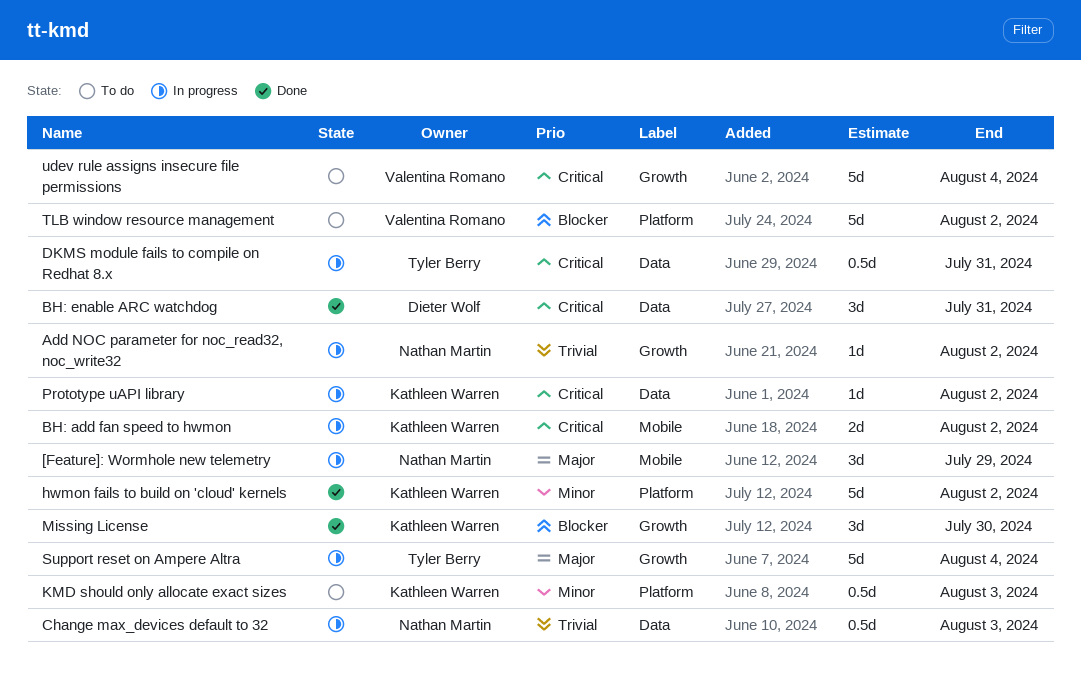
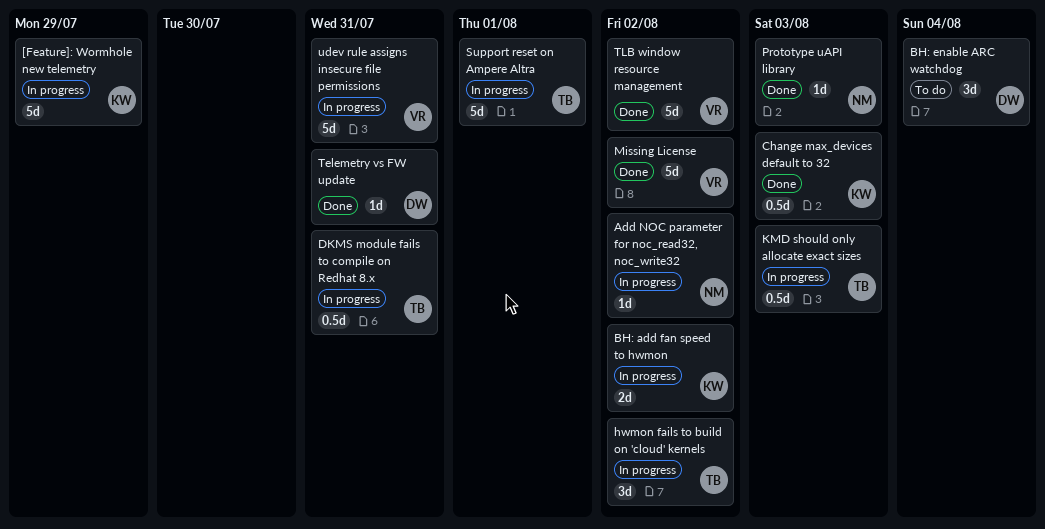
[Feature]: Wormhole new telemetry, owner: Nathan Martin -> Kathleen Warren
[Feature]: Wormhole new telemetry, estimate: 3d -> 5d
BH: enable ARC watchdog, status: Done -> To do
BH: enable ARC watchdog, due: Jul 31 -> Aug 4
Change max_devices default to 32, status: In progress -> Done
Change max_devices default to 32, owner: Nathan Martin -> Kathleen Warren
hwmon fails to build on 'cloud' kernels, status: Done -> In progress
hwmon fails to build on 'cloud' kernels, owner: Kathleen Warren -> Tyler Berry
hwmon fails to build on 'cloud' kernels, estimate: 5d -> 3d
KMD should only allocate exact sizes, status: To do -> In progress
KMD should only allocate exact sizes, owner: Kathleen Warren -> Tyler Berry
Missing License, owner: Kathleen Warren -> Valentina Romano
Missing License, estimate: 3d -> 5d
Missing License, due: Jul 30 -> Aug 2
Prototype uAPI library, status: In progress -> Done
Prototype uAPI library, owner: Kathleen Warren -> Nathan Martin
Prototype uAPI library, due: Aug 2 -> Aug 3
Support reset on Ampere Altra, due: Aug 4 -> Aug 1
Telemetry vs FW update: none -> present
TLB window resource management, status: To do -> Done
udev rule assigns insecure file permissions, status: To do -> In progress
udev rule assigns insecure file permissions, due: Aug 4 -> Jul 31

